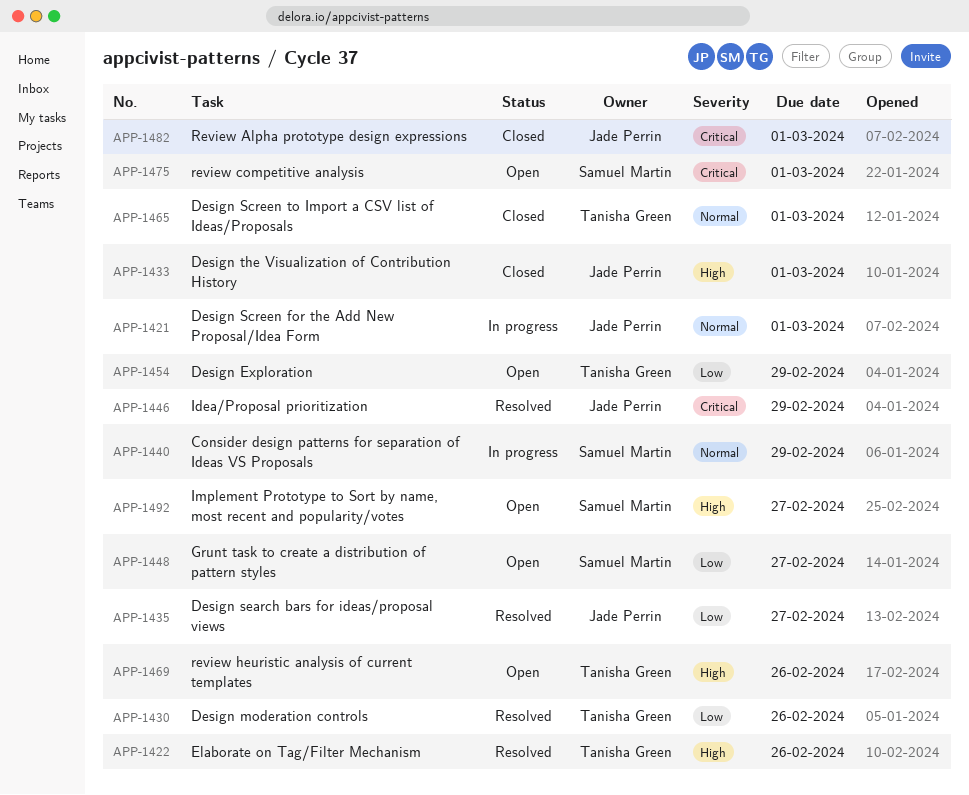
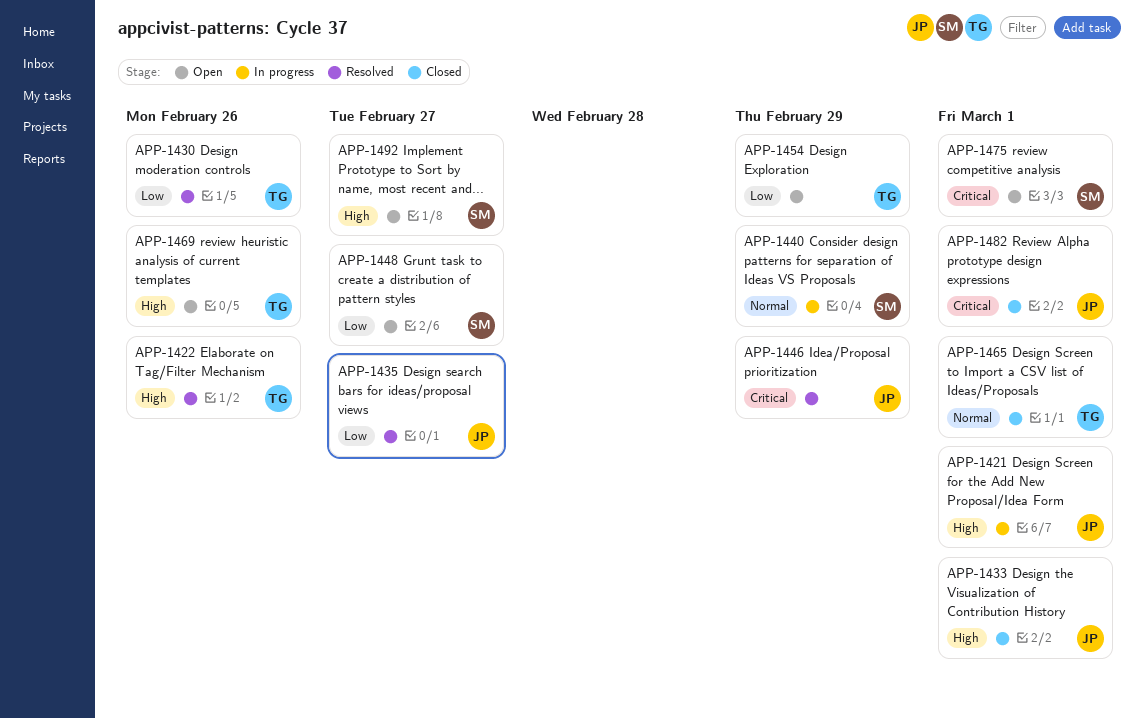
APP-1421, priority: Normal -> High

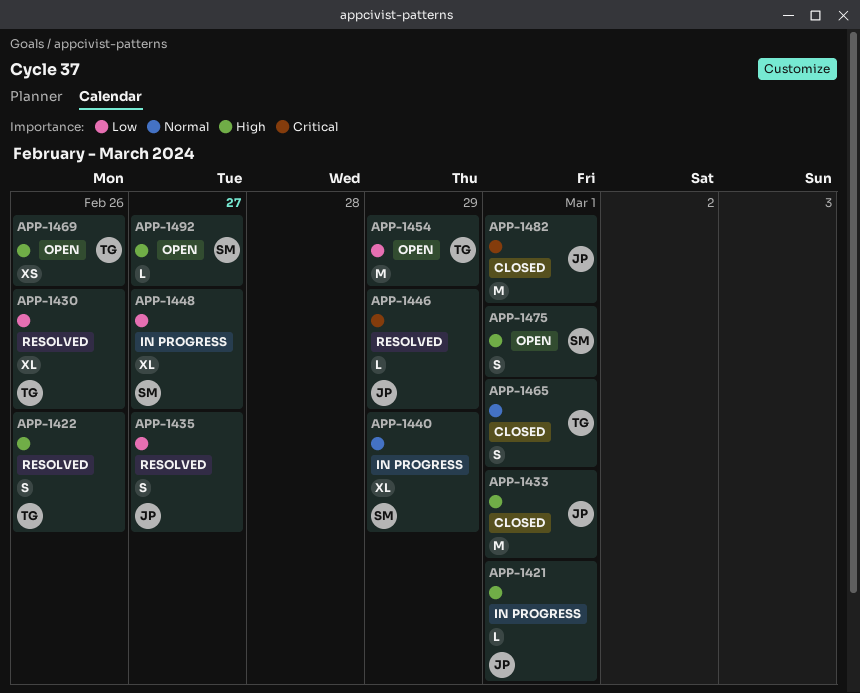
APP-1448, status: Open -> In progress
APP-1475, priority: Critical -> High

